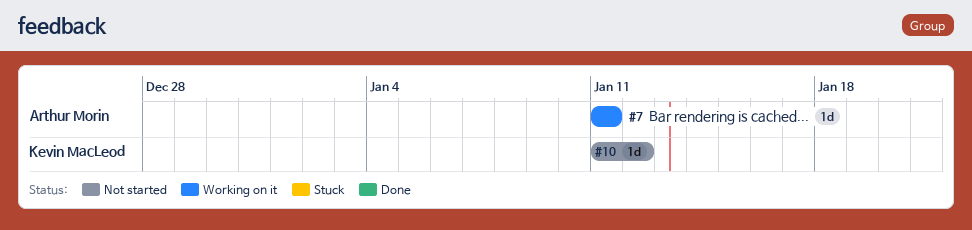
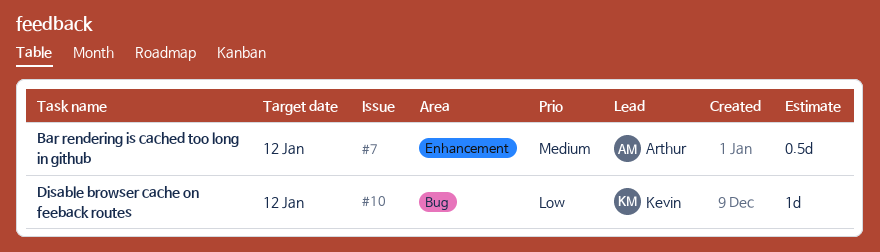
#7, estimate: 1d -> 0.5d
#7, due: Jan 11 -> Jan 12

